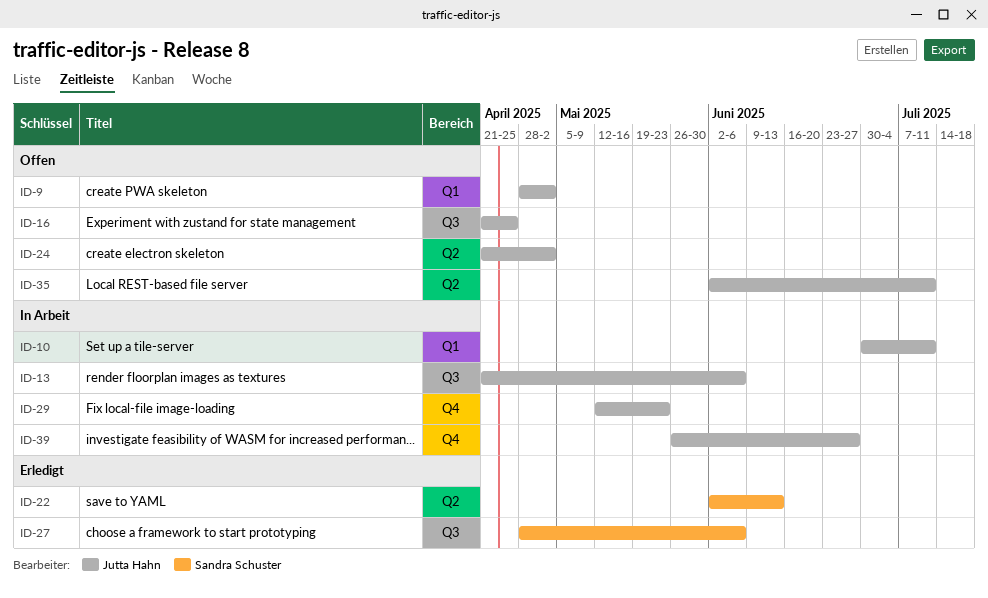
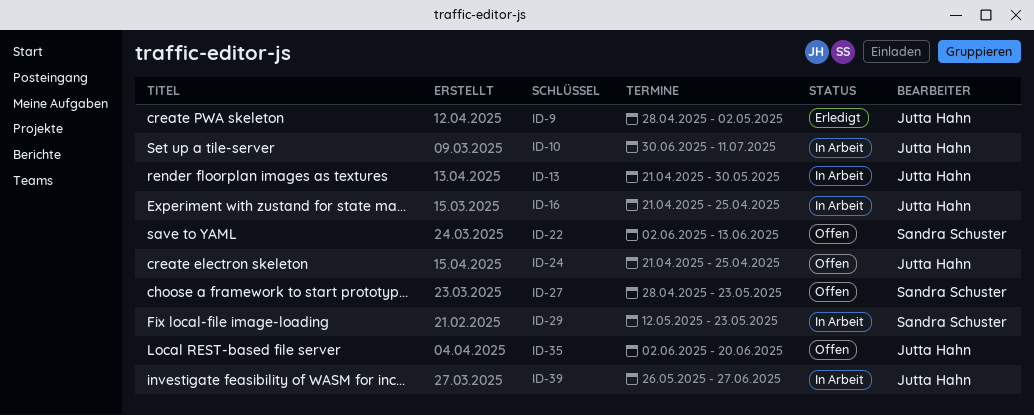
ID-9, status: Offen -> Erledigt
ID-13, due: Jun 6 -> May 30
ID-16, status: Offen -> In Arbeit
ID-22, status: Erledigt -> Offen
ID-24, due: May 2 -> Apr 25
ID-27, status: Erledigt -> Offen
ID-27, due: Jun 6 -> May 23
ID-29, owner: Jutta Hahn -> Sandra Schuster
ID-35, due: Jul 11 -> Jun 20

